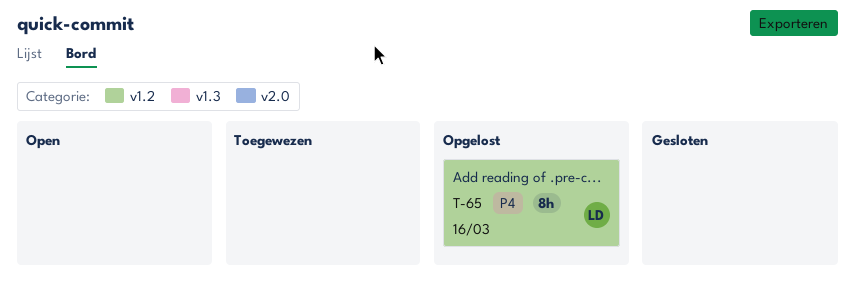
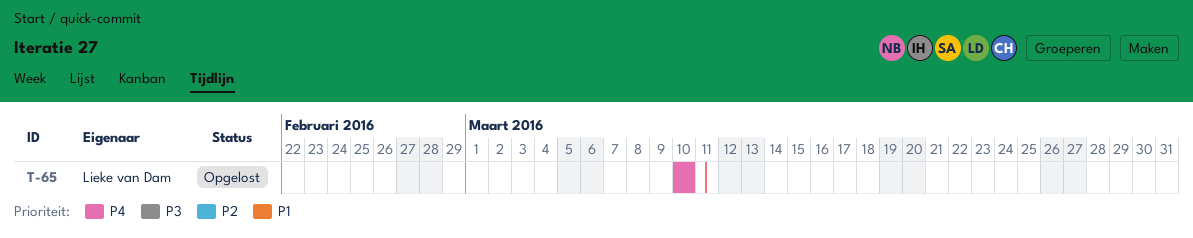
T-65, due: Mar 16 -> Mar 10

